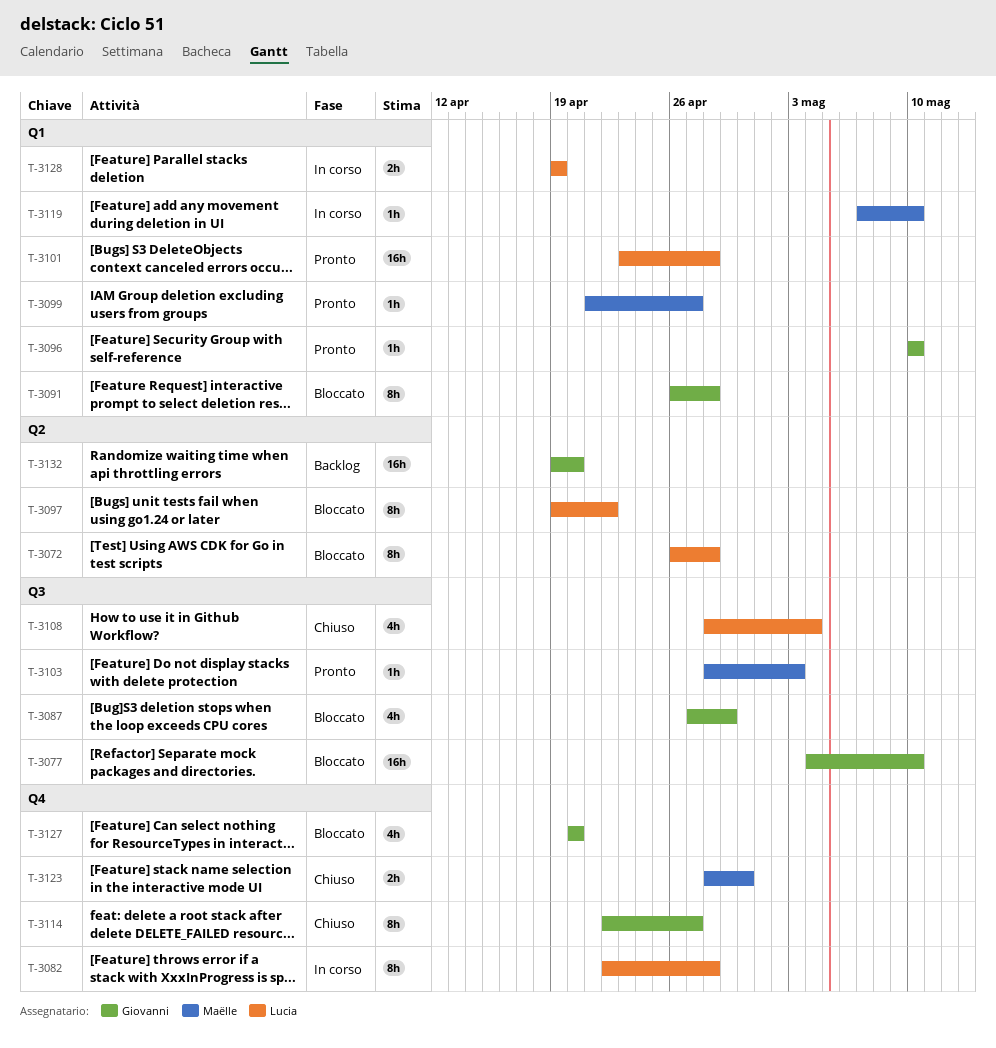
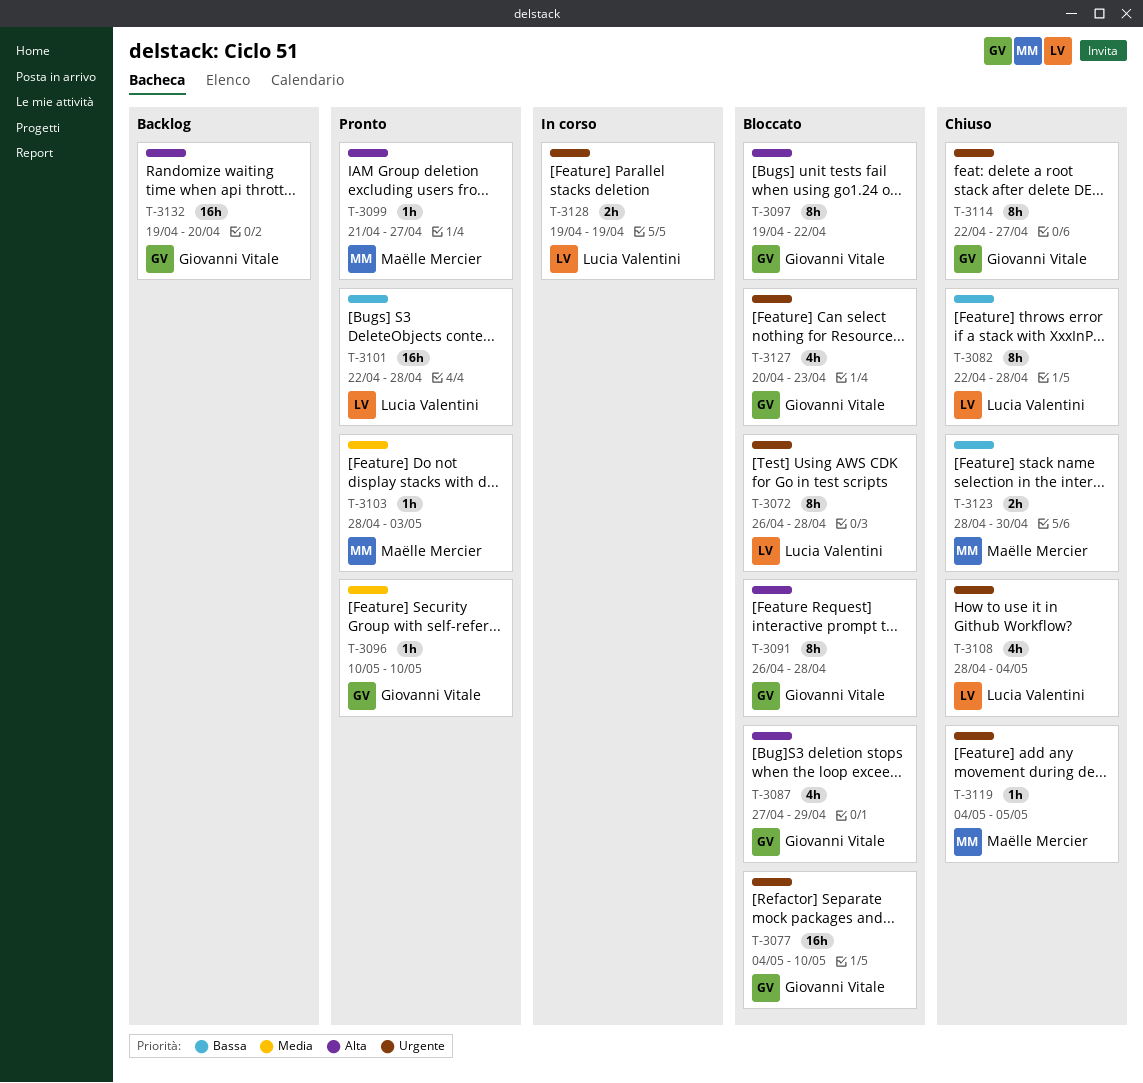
T-3082, status: In corso -> Chiuso
T-3097, owner: Lucia Valentini -> Giovanni Vitale
T-3101, start: Apr 23 -> Apr 22
T-3119, status: In corso -> Chiuso
T-3119, start: May 7 -> May 4
T-3119, due: May 10 -> May 5
T-3127, due: Apr 20 -> Apr 23

